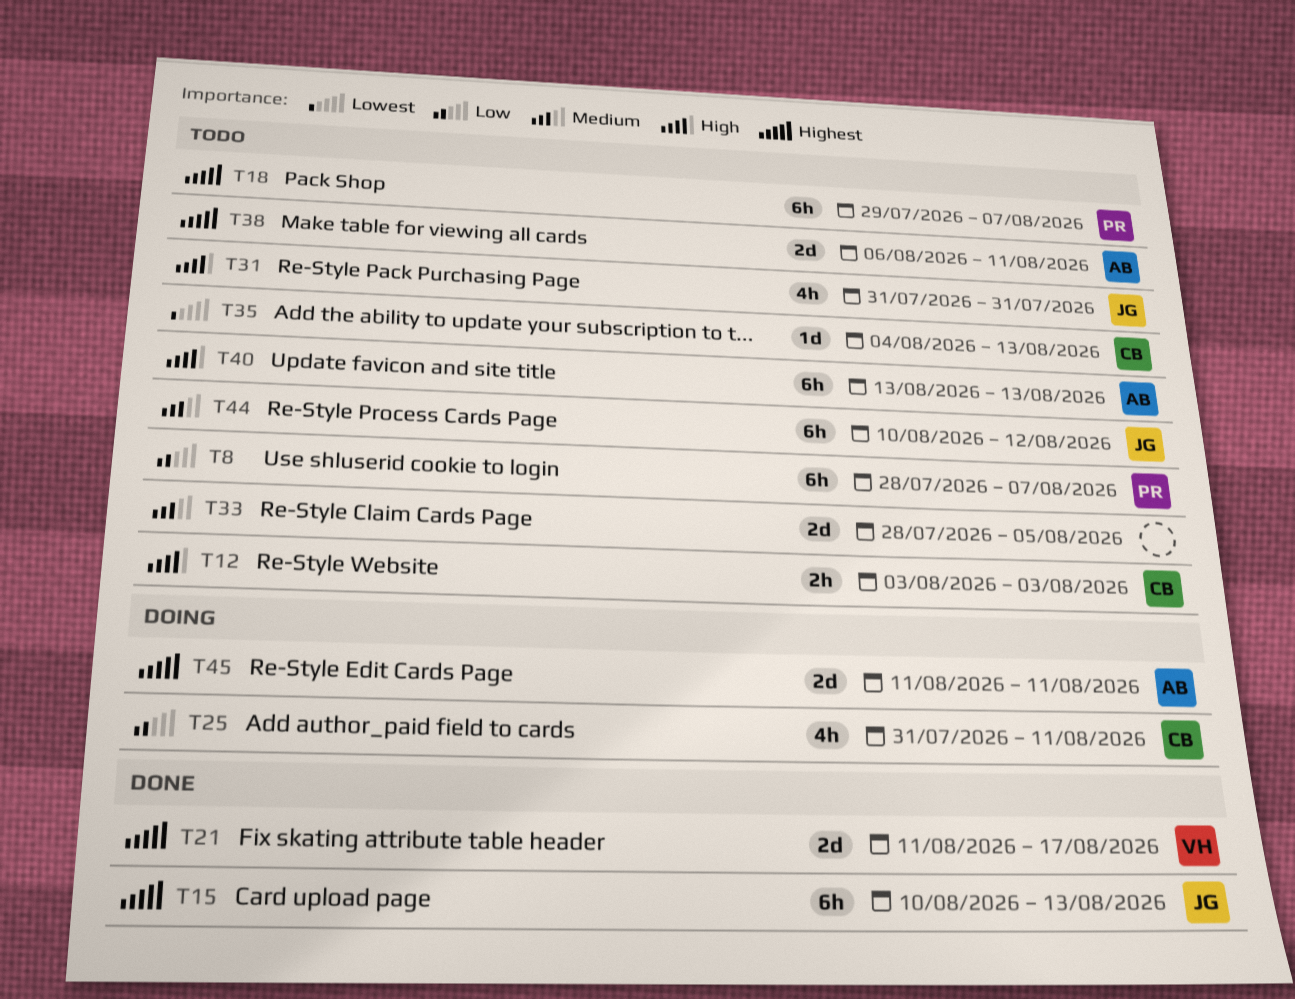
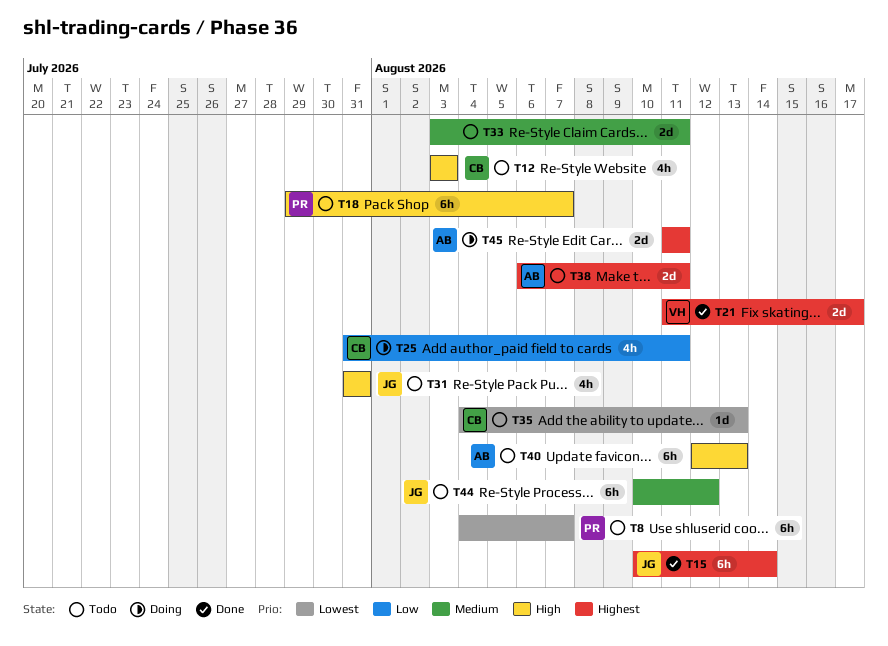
T8, priority: Low -> Lowest
T8, start: Jul 28 -> Aug 4
T12, estimate: 2h -> 4h
T15, due: Aug 13 -> Aug 14
T18, priority: Highest -> High
T33, start: Jul 28 -> Aug 3
T33, due: Aug 5 -> Aug 11
T40, start: Aug 13 -> Aug 12

